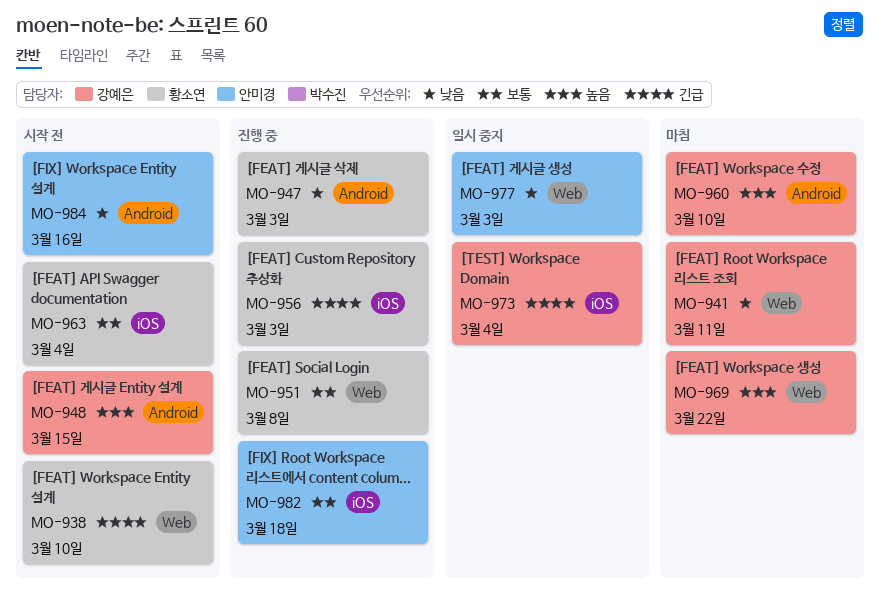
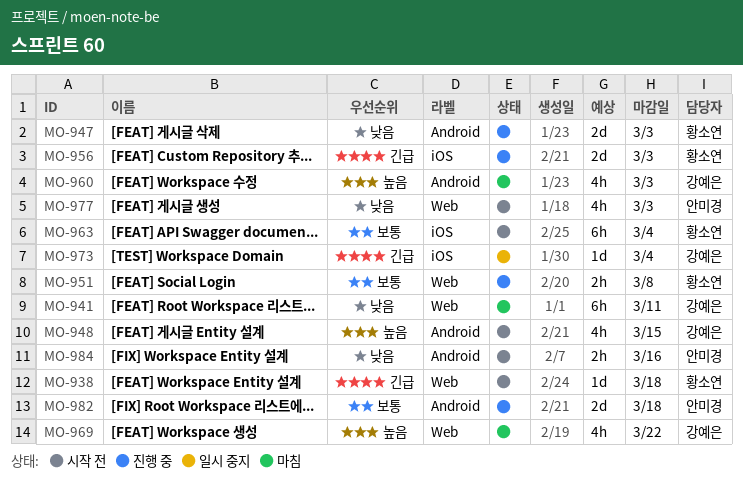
MO-938, due: Mar 10 -> Mar 18
MO-960, due: Mar 10 -> Mar 3
MO-977, status: 일시 중지 -> 시작 전
MO-982, label: iOS -> Android

